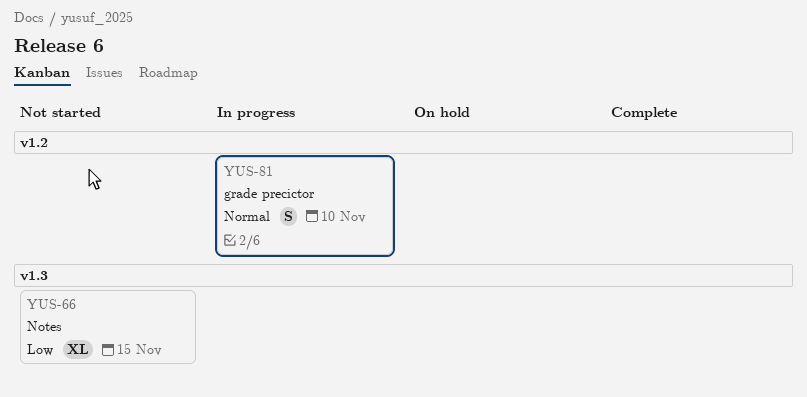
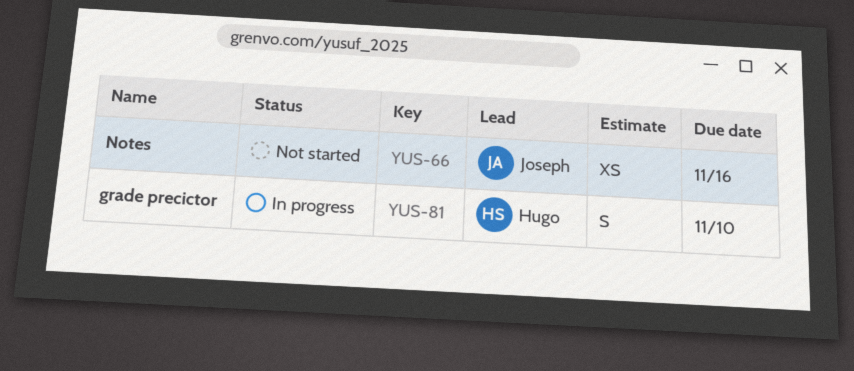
YUS-66, estimate: XL -> XS
YUS-66, due: Nov 15 -> Nov 16

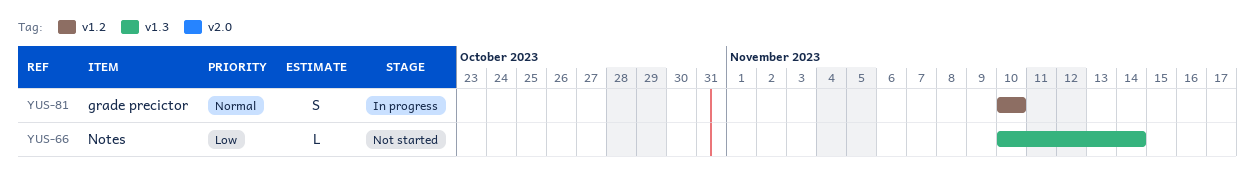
YUS-66, estimate: XS -> L
YUS-66, due: Nov 16 -> Nov 14

